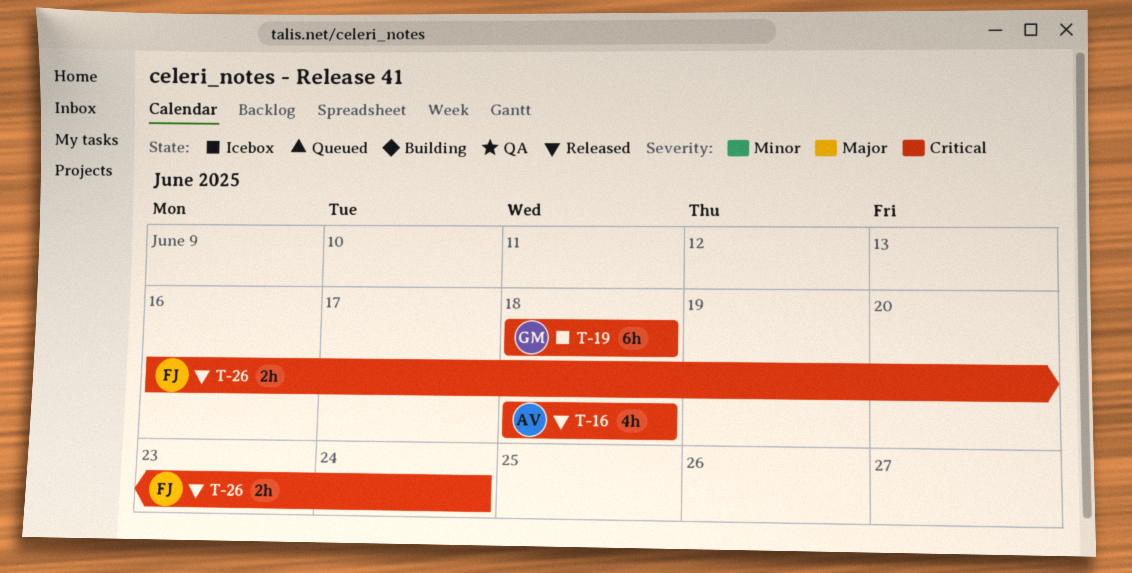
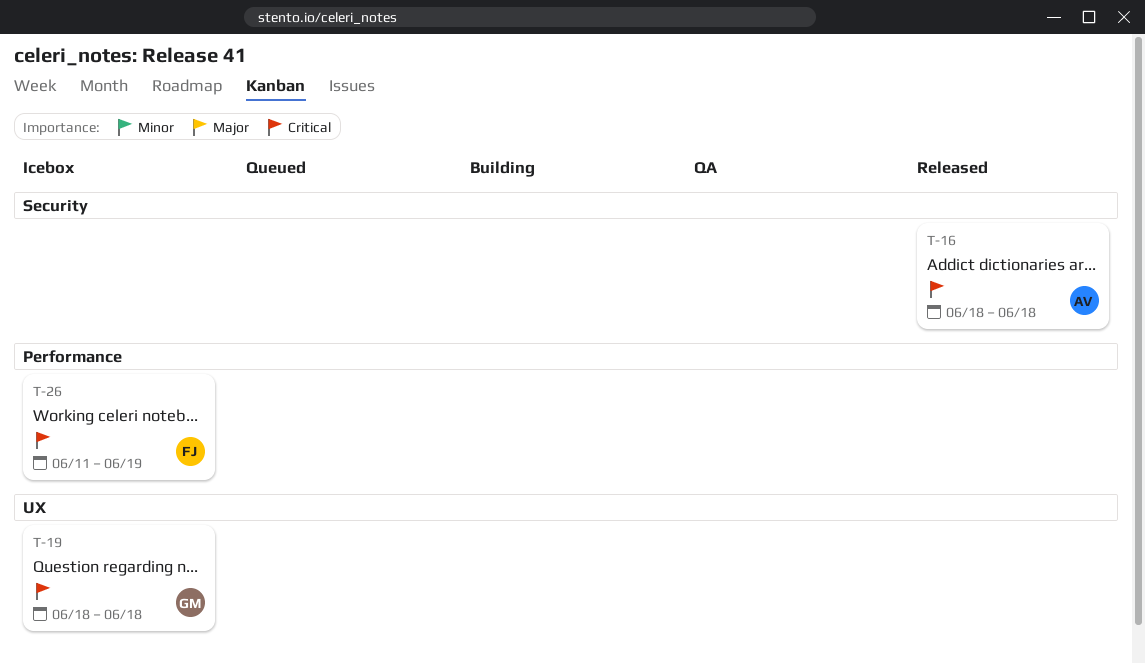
T-26, status: Released -> Icebox
T-26, start: Jun 16 -> Jun 11
T-26, due: Jun 24 -> Jun 19

